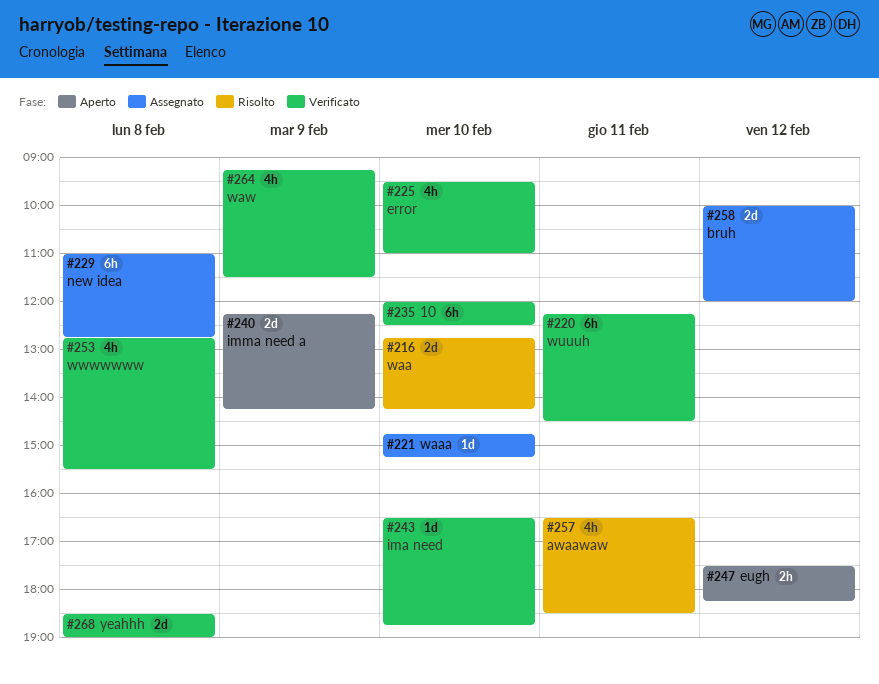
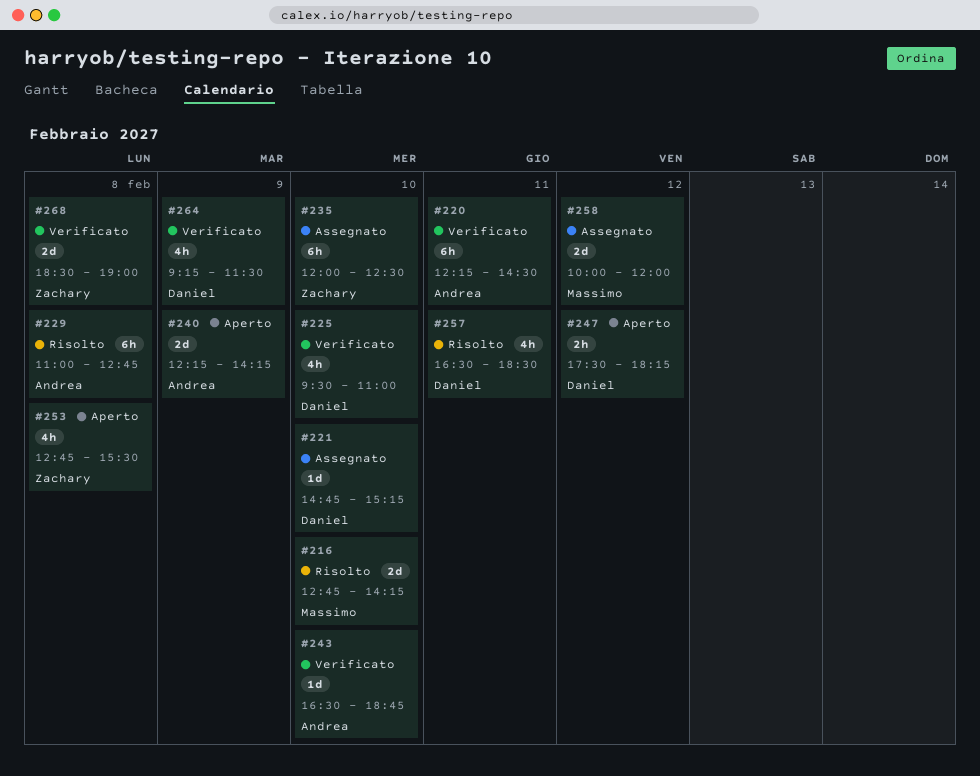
#229, status: Assegnato -> Risolto
#235, status: Verificato -> Assegnato
#253, status: Verificato -> Aperto

